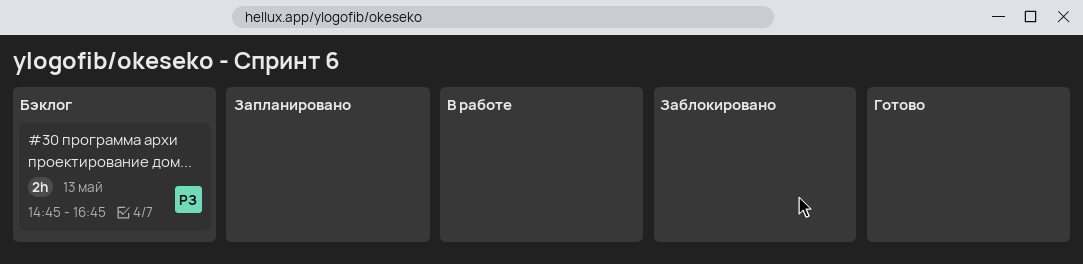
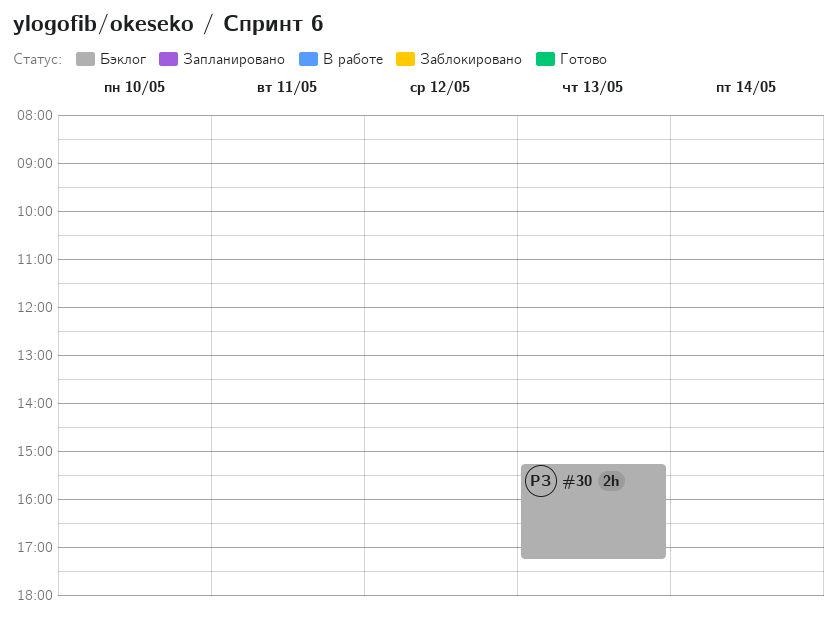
#30, begins: 14:45 -> 15:15
#30, ends: 16:45 -> 17:15

